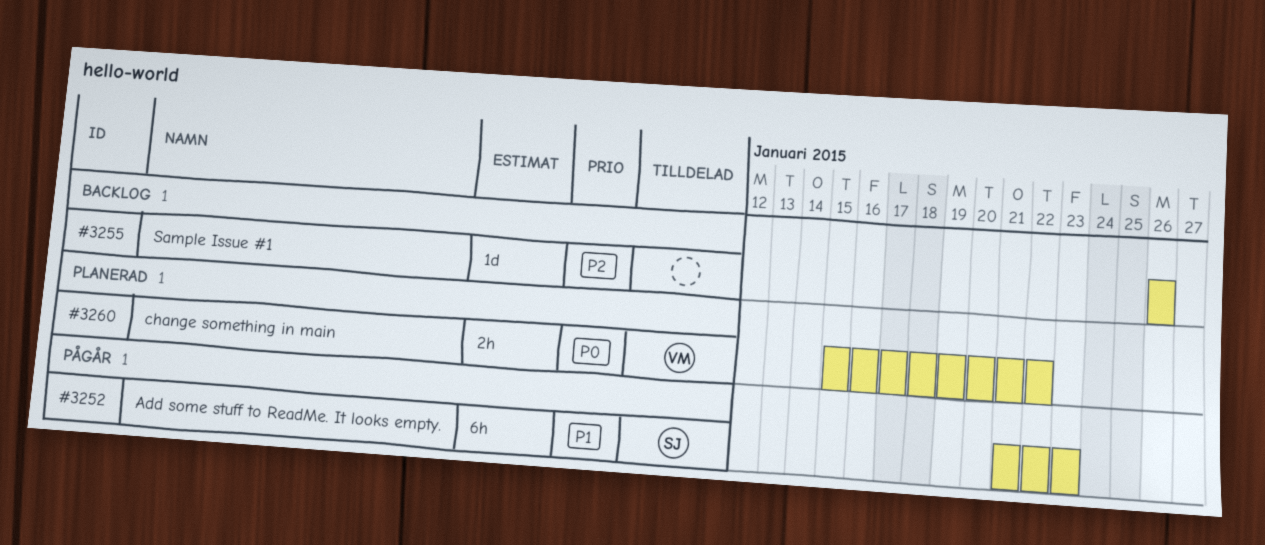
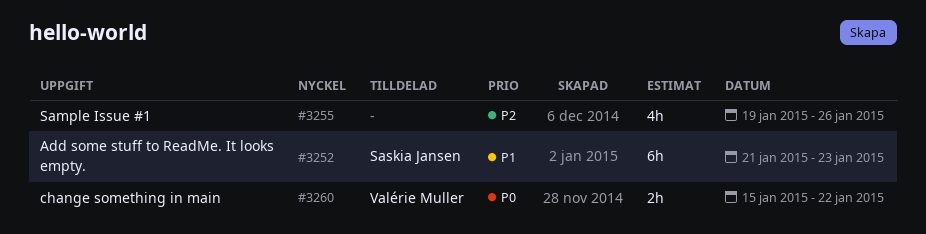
#3255, estimate: 1d -> 4h
#3255, start: Jan 26 -> Jan 19

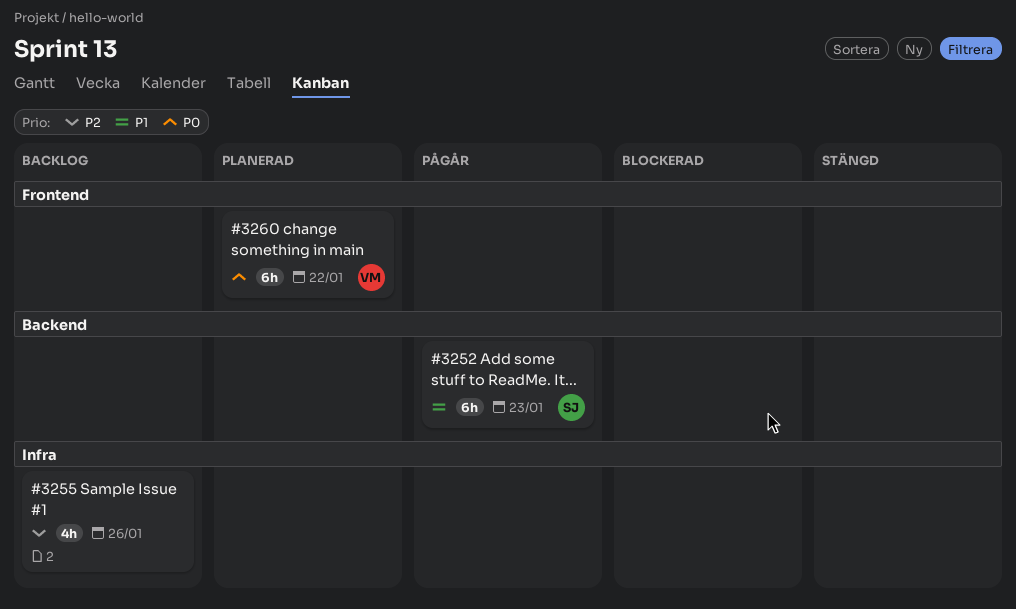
#3260, estimate: 2h -> 6h

